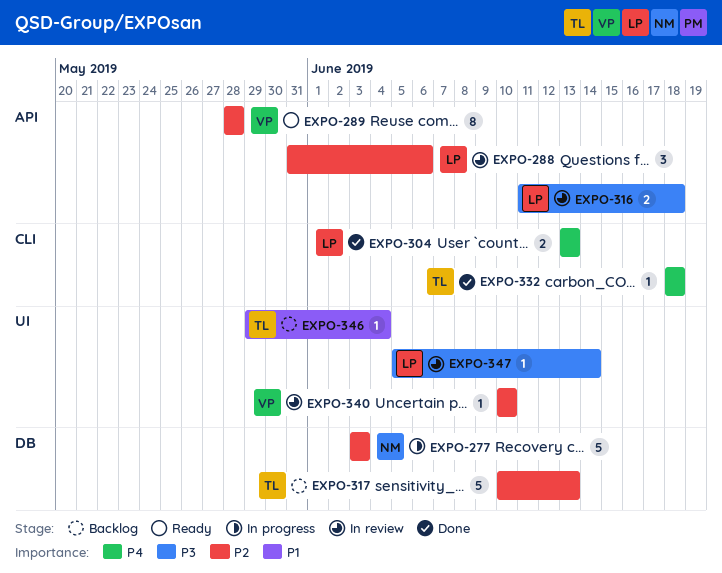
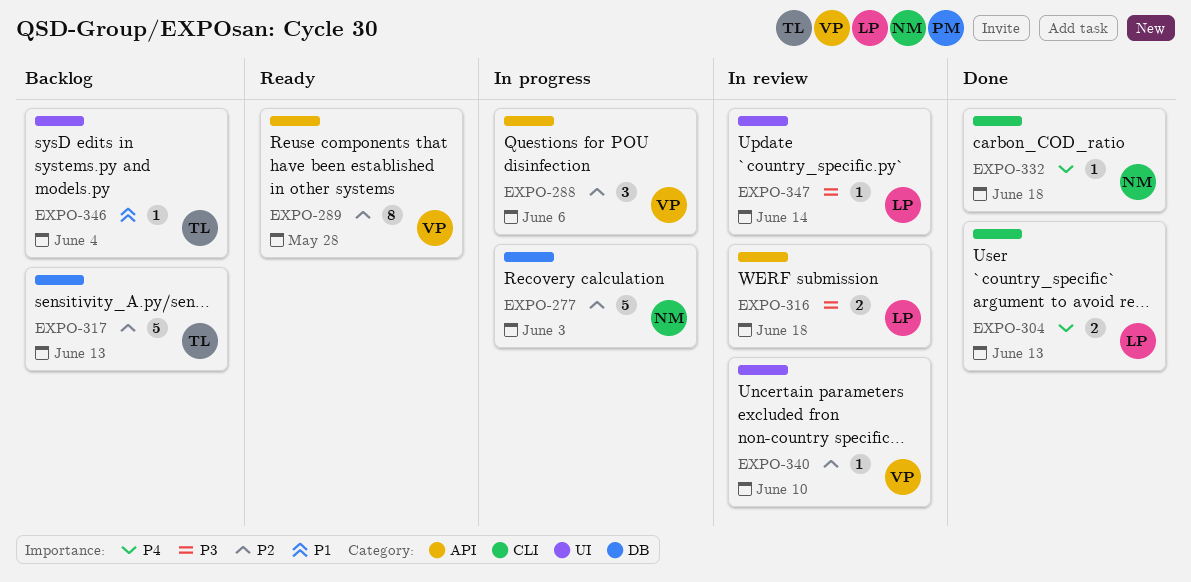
EXPO-288, status: In review -> In progress
EXPO-288, owner: LP -> VP
EXPO-332, owner: TL -> NM

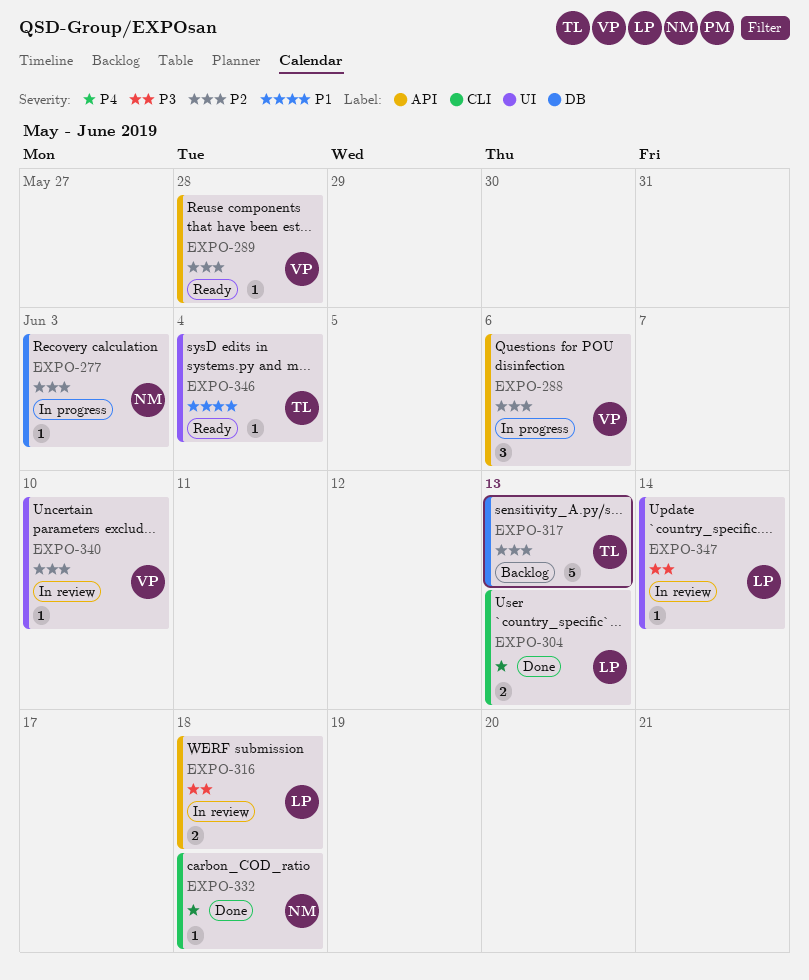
EXPO-277, estimate: 5 -> 1
EXPO-289, estimate: 8 -> 1
EXPO-346, status: Backlog -> Ready

